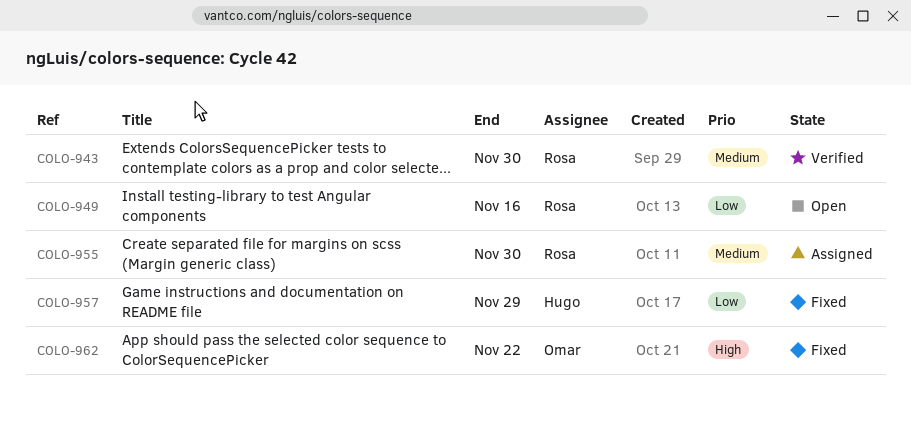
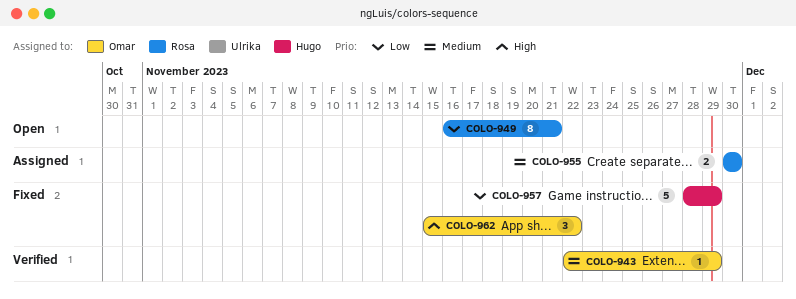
COLO-943, owner: Rosa -> Omar
COLO-943, due: Nov 30 -> Nov 29
COLO-949, due: Nov 16 -> Nov 21

